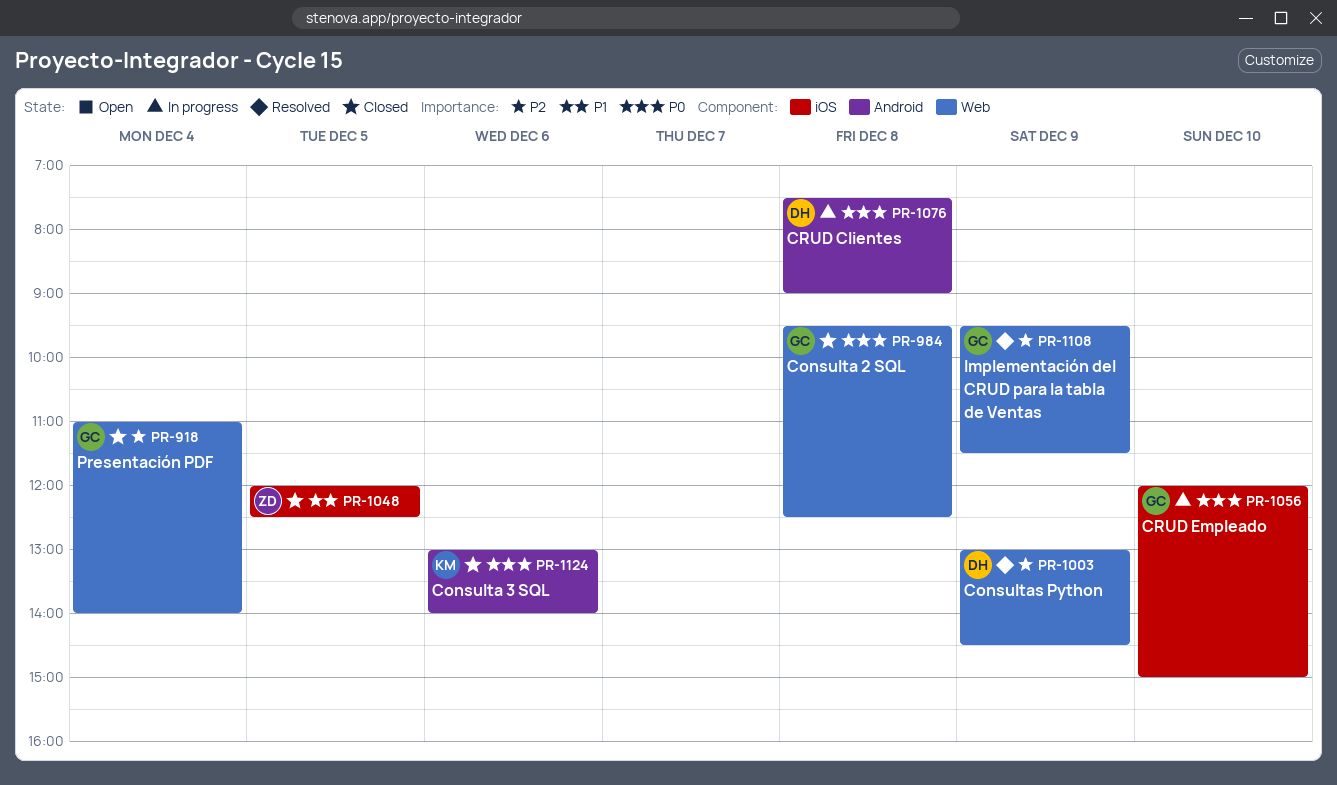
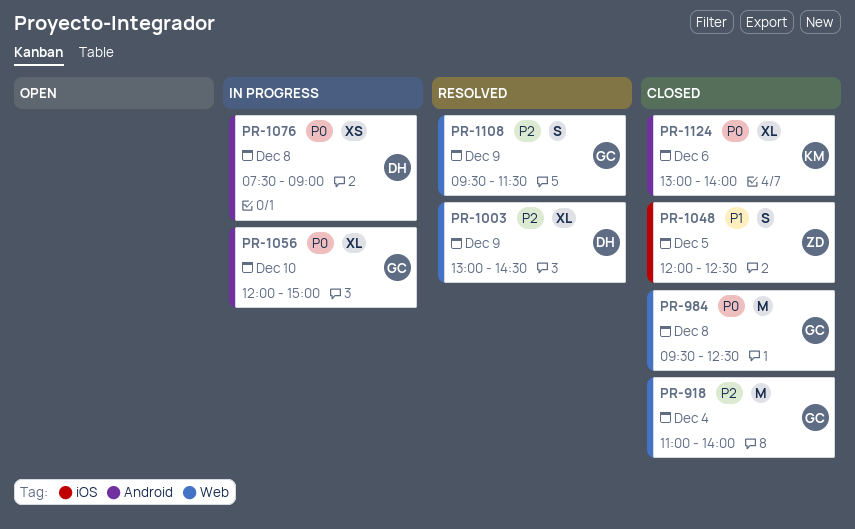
PR-1056, label: iOS -> Android

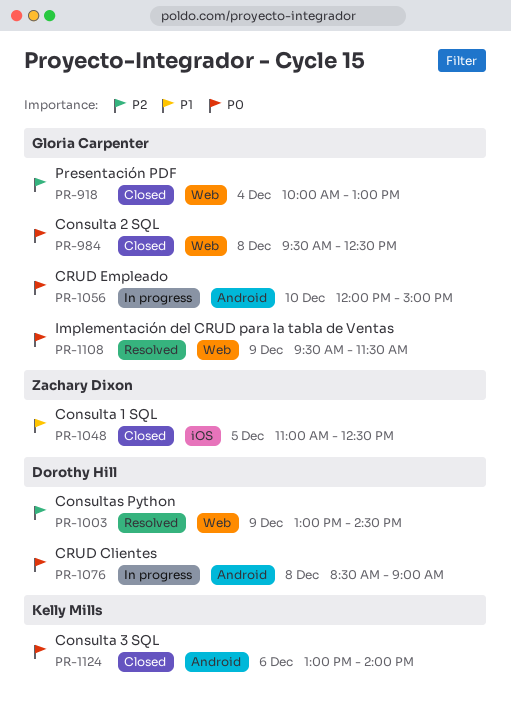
PR-918, begins: 11:00 -> 10:00
PR-918, ends: 14:00 -> 13:00
PR-1048, begins: 12:00 -> 11:00
PR-1076, begins: 07:30 -> 08:30
PR-1108, priority: P2 -> P0

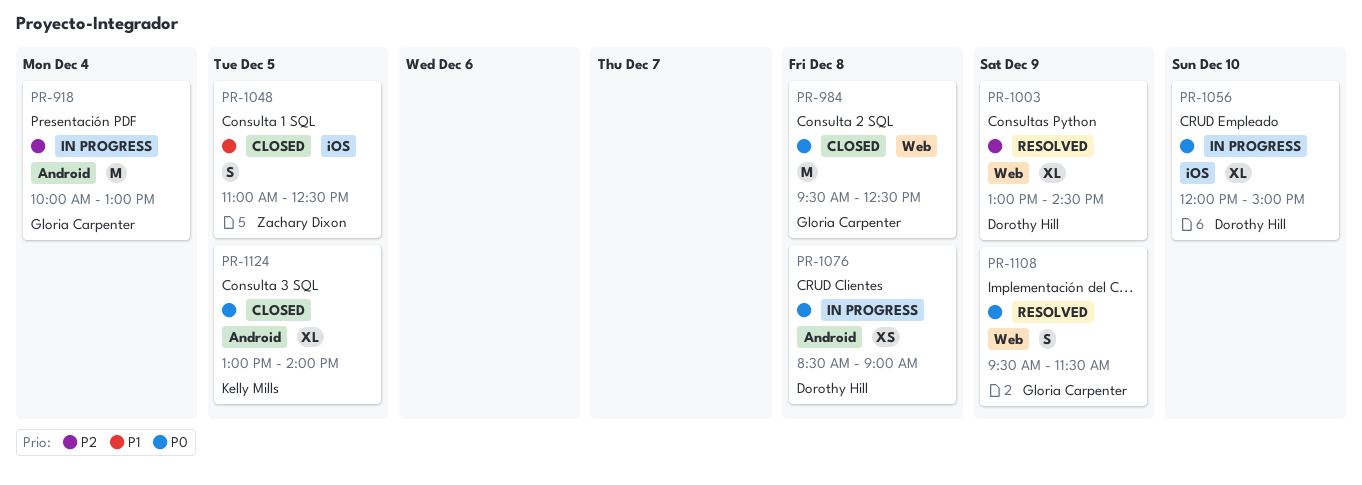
PR-918, status: Closed -> In progress
PR-918, label: Web -> Android
PR-1056, owner: Gloria Carpenter -> Dorothy Hill
PR-1056, label: Android -> iOS
PR-1124, day: Dec 6 -> Dec 5

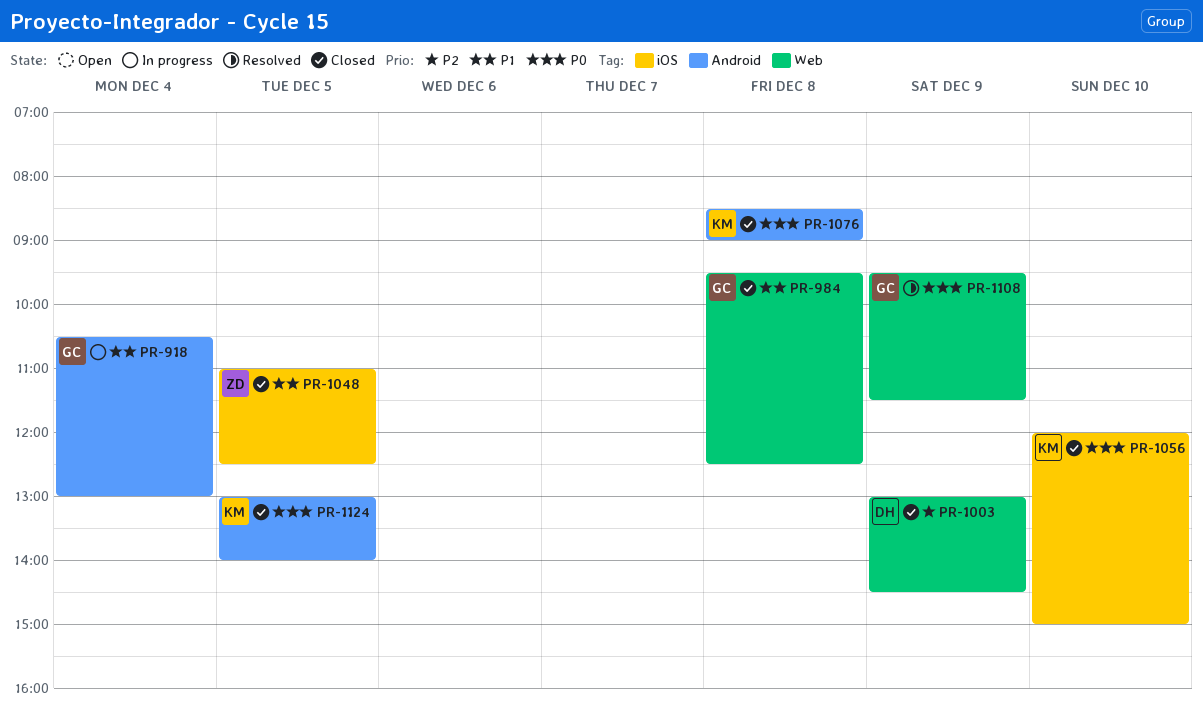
PR-918, priority: P2 -> P1
PR-918, begins: 10:00 -> 10:30
PR-984, priority: P0 -> P1
PR-1003, status: Resolved -> Closed
PR-1056, status: In progress -> Closed
PR-1056, owner: Dorothy Hill -> Kelly Mills
PR-1076, status: In progress -> Closed
PR-1076, owner: Dorothy Hill -> Kelly Mills

